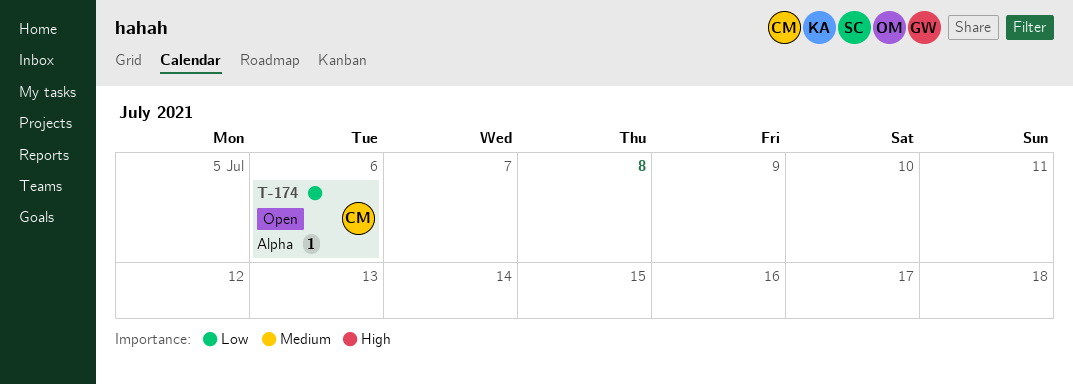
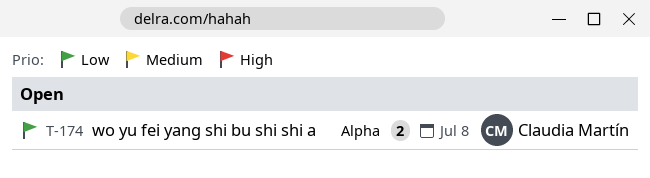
T-174, estimate: 1 -> 2
T-174, due: Jul 6 -> Jul 8

